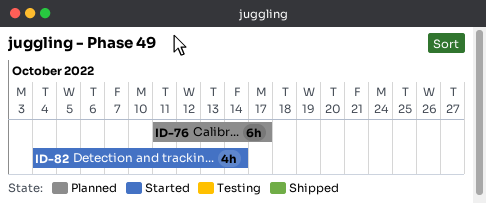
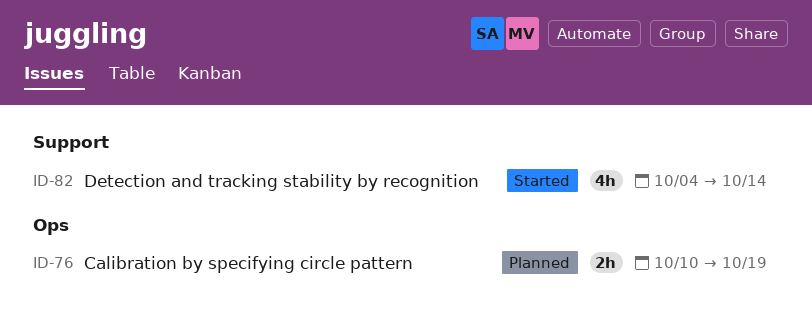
ID-76, estimate: 6h -> 2h
ID-76, start: Oct 11 -> Oct 10
ID-76, due: Oct 17 -> Oct 19

